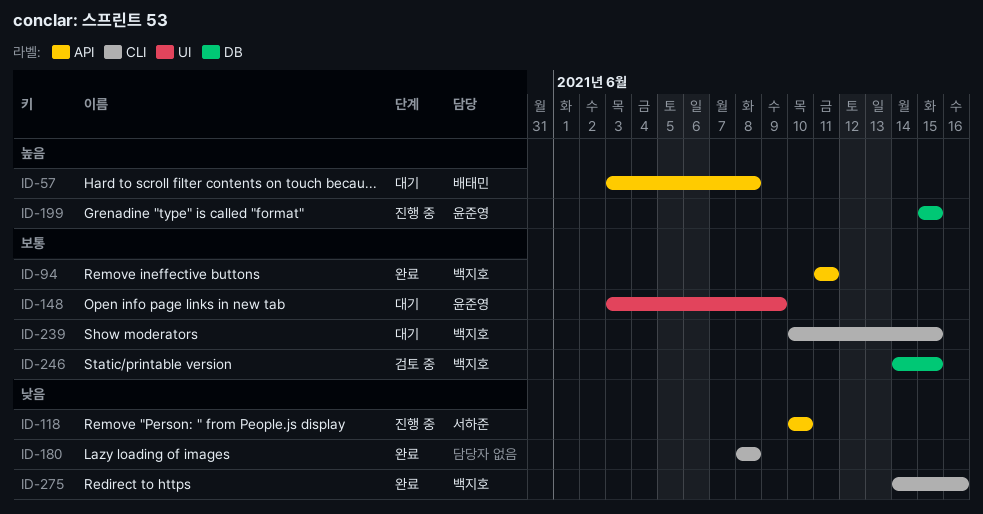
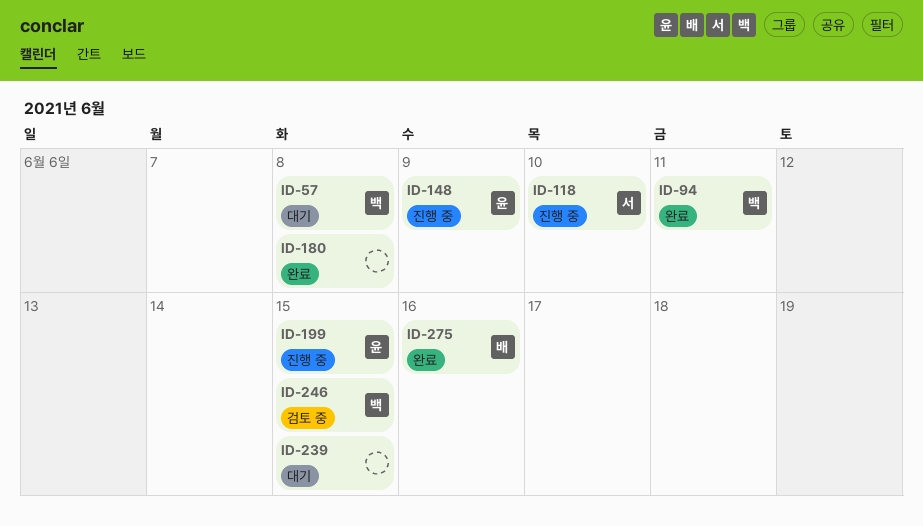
ID-57, owner: 배태민 -> 백지호
ID-148, status: 대기 -> 진행 중
ID-239, owner: 백지호 -> none
ID-275, owner: 백지호 -> 배태민

